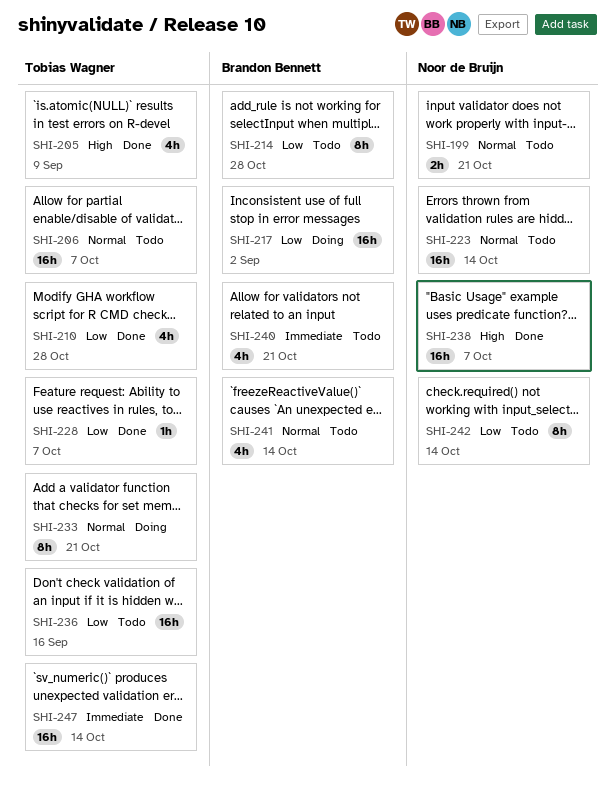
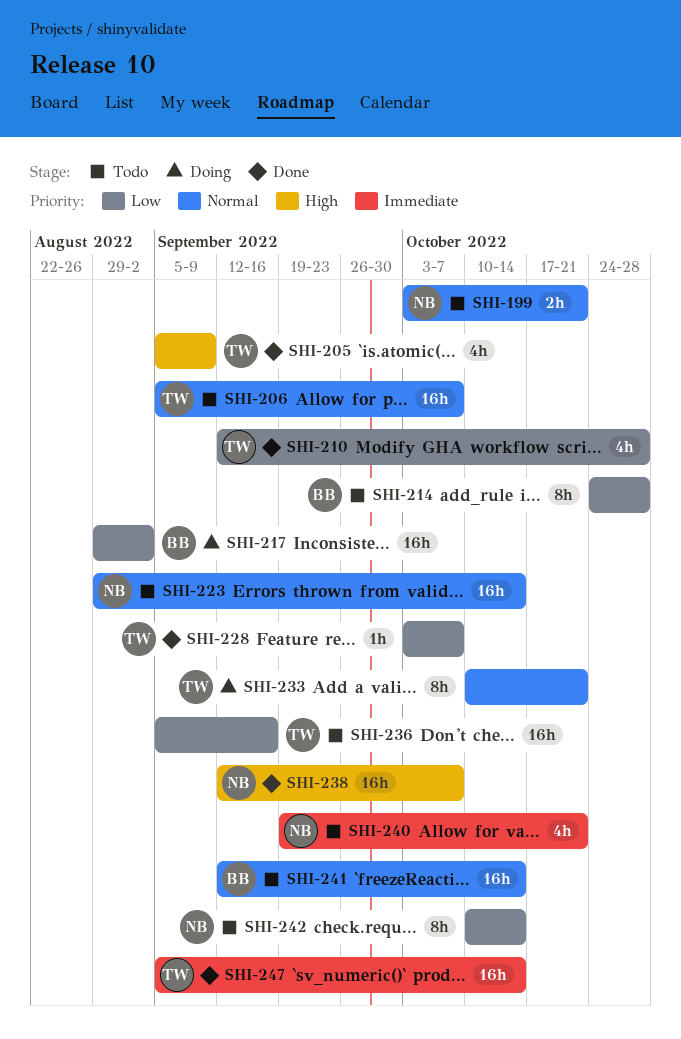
SHI-240, owner: Brandon Bennett -> Noor de Bruijn
SHI-241, estimate: 4h -> 16h

